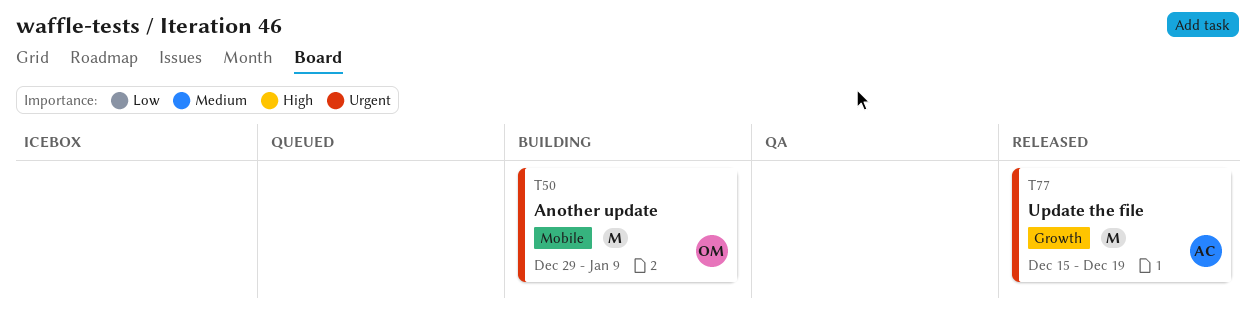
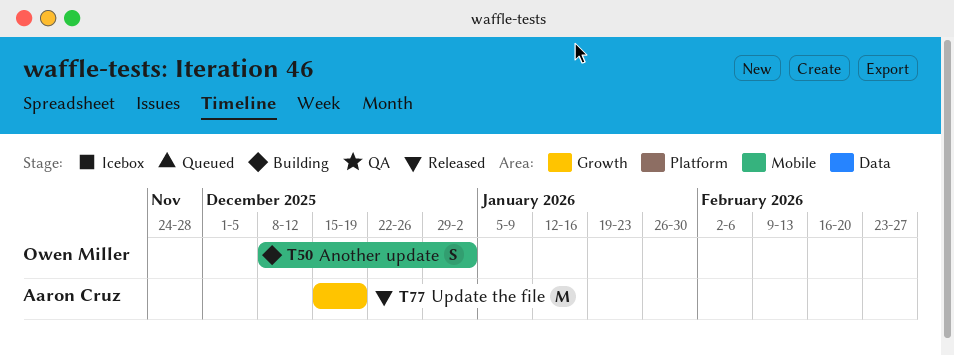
T50, estimate: M -> S
T50, start: Dec 29 -> Dec 8
T50, due: Jan 9 -> Jan 2

